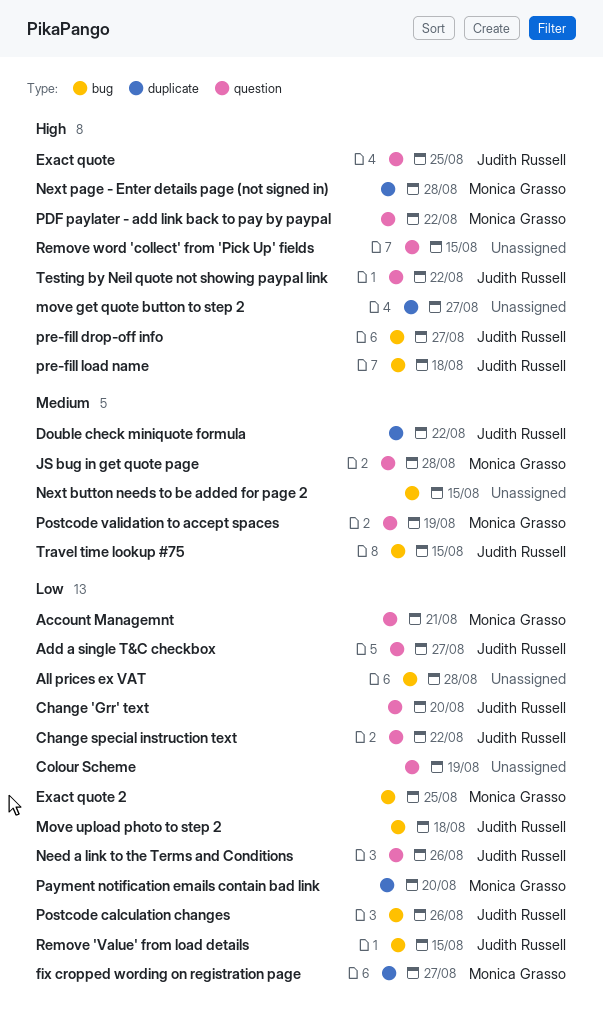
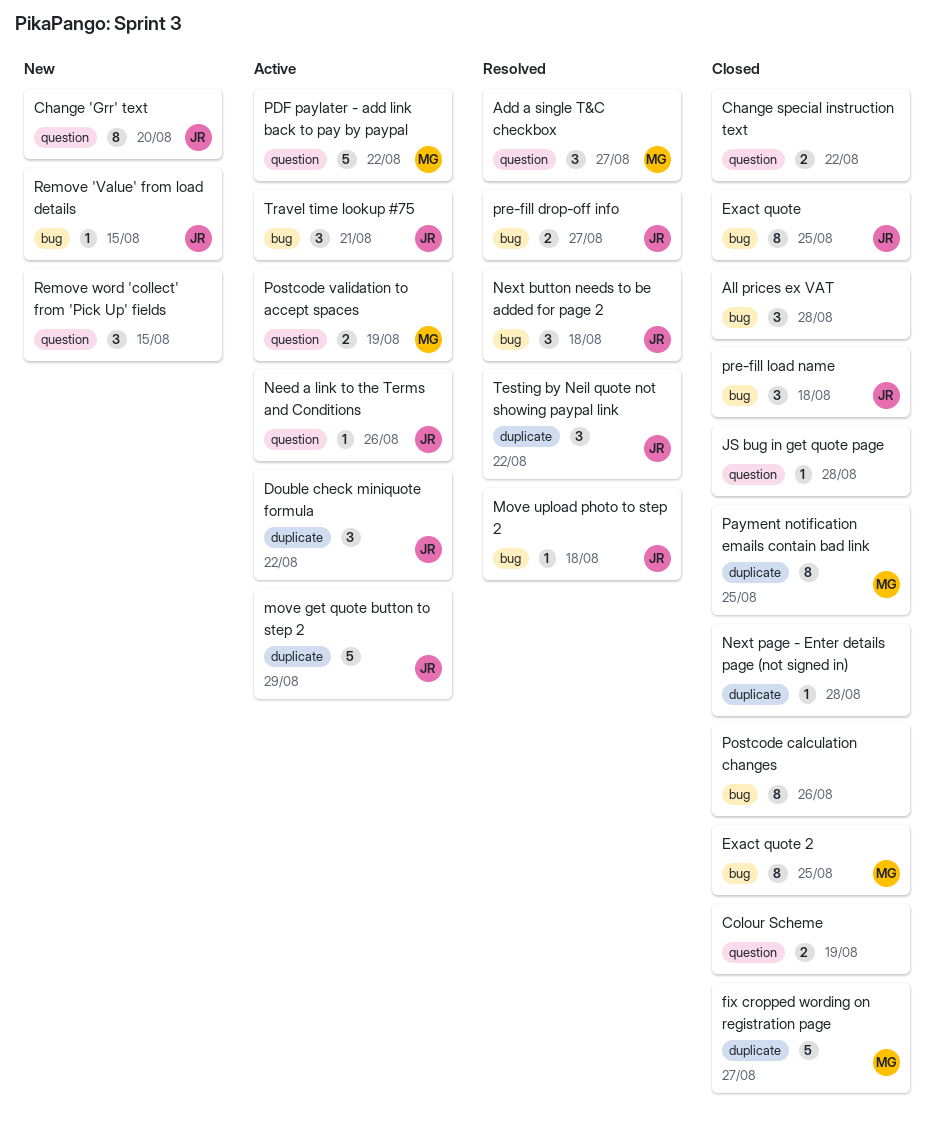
Account Managemnt: present -> none
Add a single T&C checkbox, owner: Judith Russell -> Monica Grasso
Change special instruction text, owner: Judith Russell -> none
Exact quote, label: question -> bug
JS bug in get quote page, owner: Monica Grasso -> none
move get quote button to step 2, owner: none -> Judith Russell
move get quote button to step 2, due: Aug 27 -> Aug 29
Next button needs to be added for page 2, owner: none -> Judith Russell
Next button needs to be added for page 2, due: Aug 15 -> Aug 18
Next page - Enter details page (not signed in), owner: Monica Grasso -> none
Payment notification emails contain bad link, due: Aug 20 -> Aug 25
Postcode calculation changes, owner: Judith Russell -> none
Testing by Neil quote not showing paypal link, label: question -> duplicate
Travel time lookup #75, due: Aug 15 -> Aug 21

